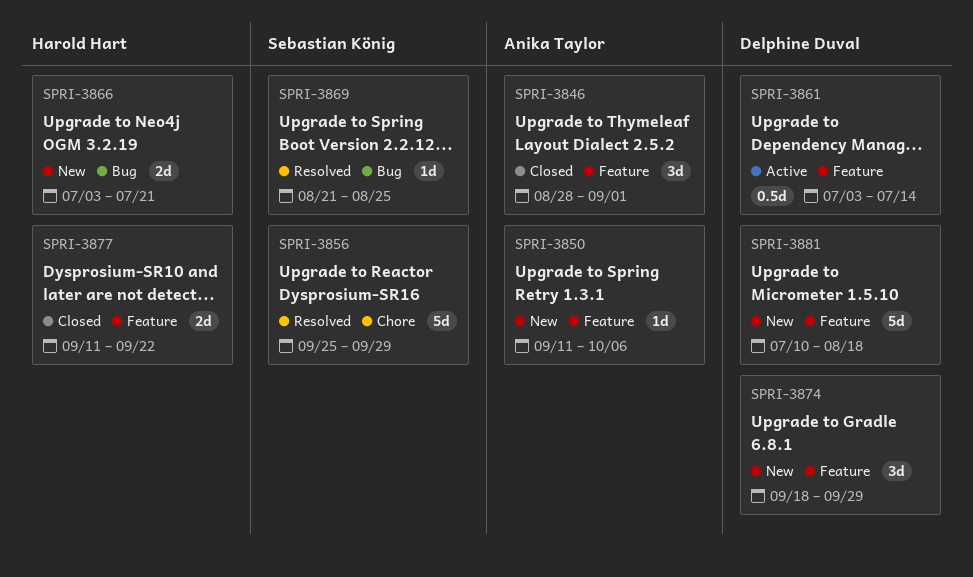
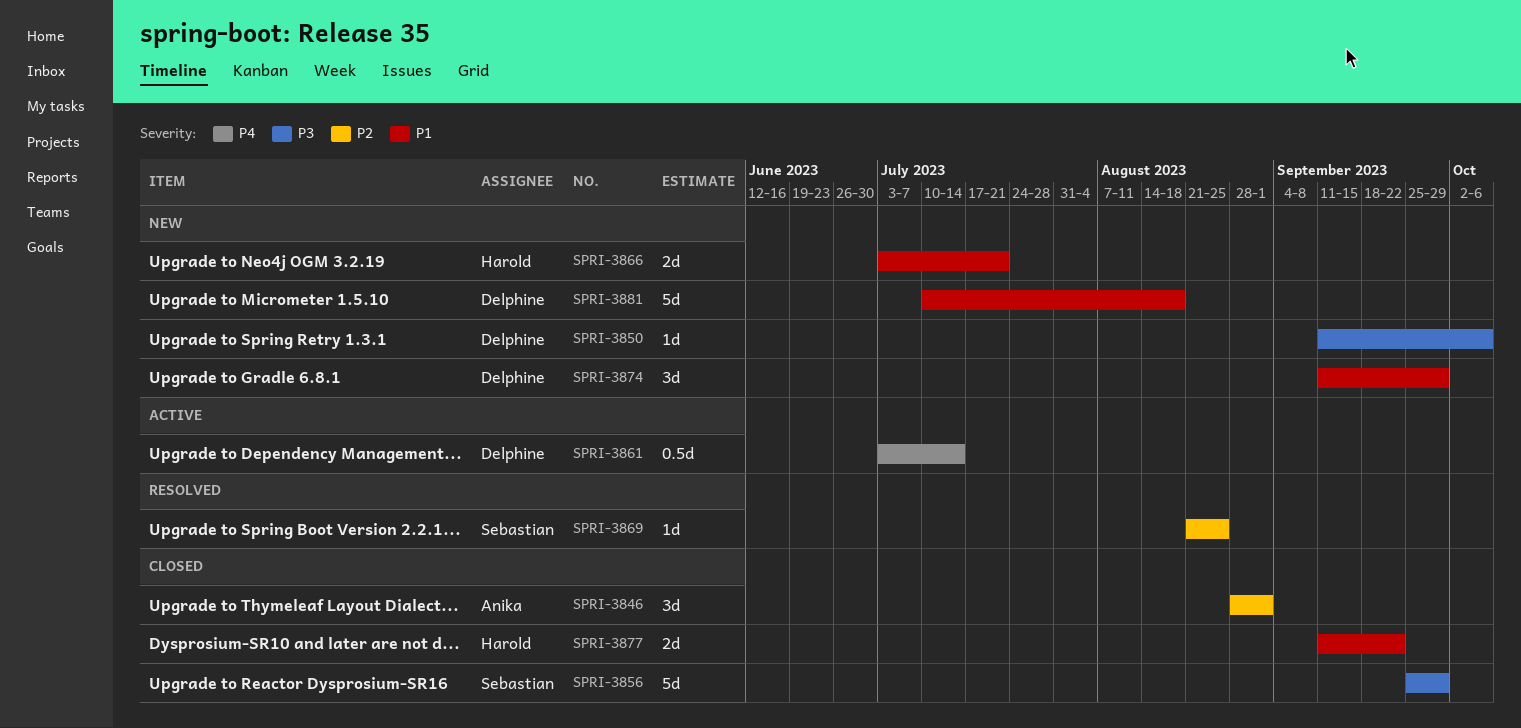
SPRI-3850, owner: Anika Taylor -> Delphine Duval
SPRI-3856, status: Resolved -> Closed
SPRI-3874, start: Sep 18 -> Sep 11

